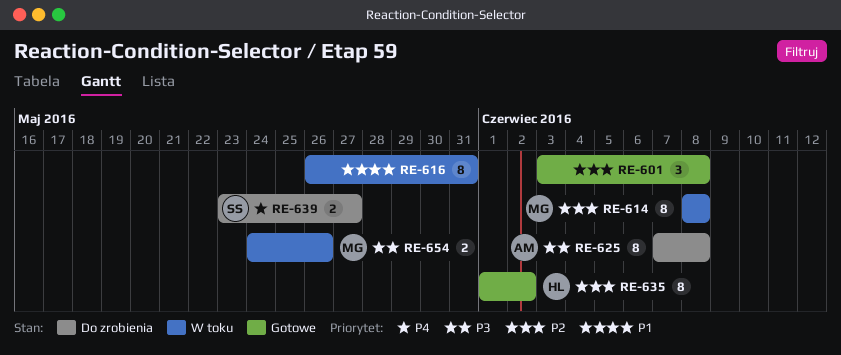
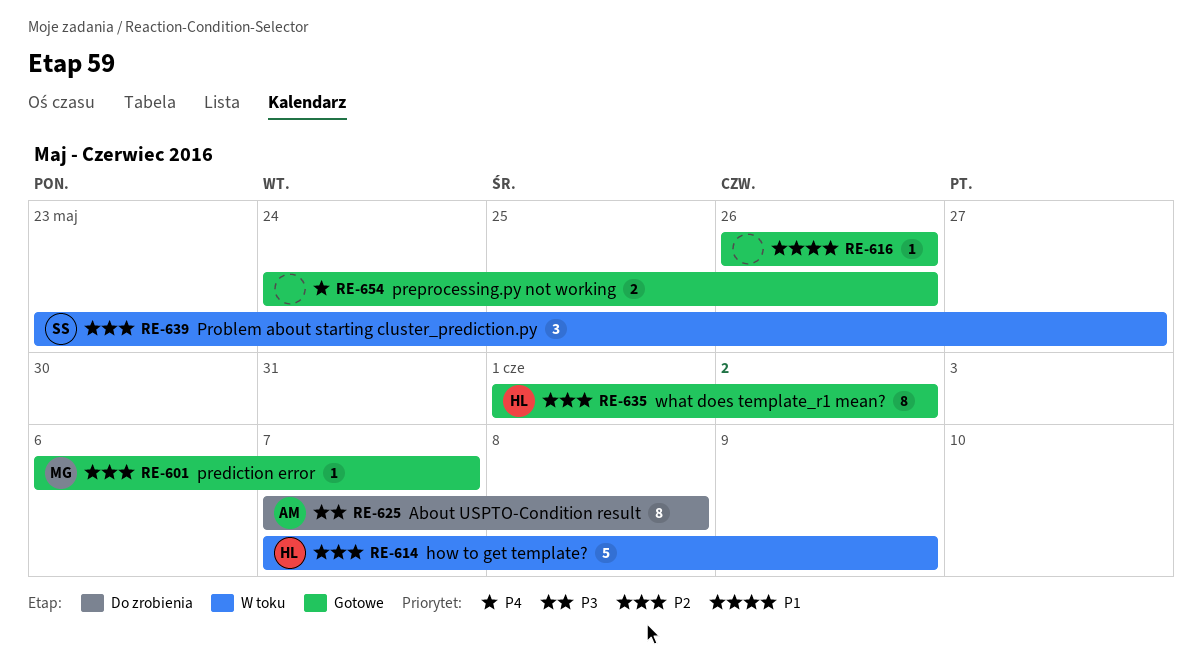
RE-601, owner: none -> MG
RE-601, estimate: 3 -> 1
RE-601, start: Jun 3 -> Jun 6
RE-601, due: Jun 8 -> Jun 7
RE-614, owner: MG -> HL
RE-614, estimate: 8 -> 5
RE-614, start: Jun 8 -> Jun 7
RE-614, due: Jun 8 -> Jun 9
RE-616, status: W toku -> Gotowe
RE-616, estimate: 8 -> 1
RE-616, due: May 31 -> May 26
RE-639, status: Do zrobienia -> W toku
RE-639, priority: P4 -> P2
RE-639, estimate: 2 -> 3
RE-654, status: W toku -> Gotowe
RE-654, owner: MG -> none
RE-654, priority: P3 -> P4

